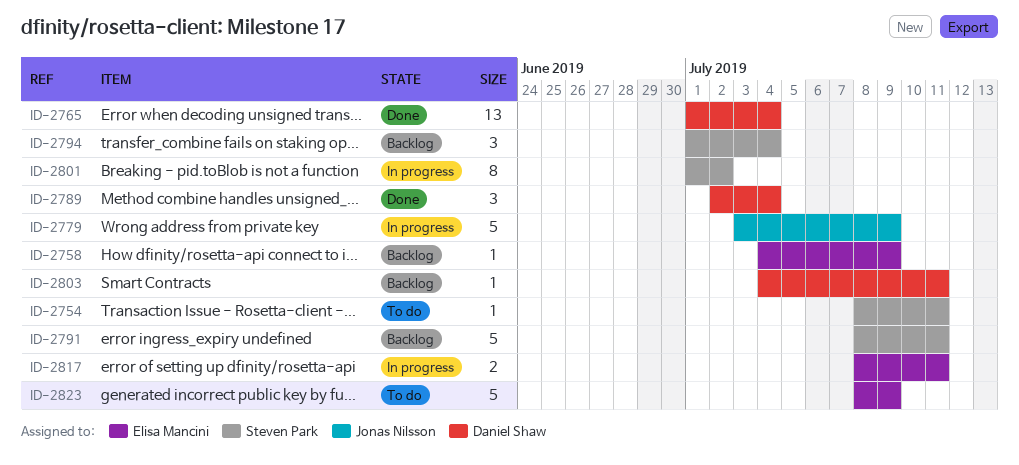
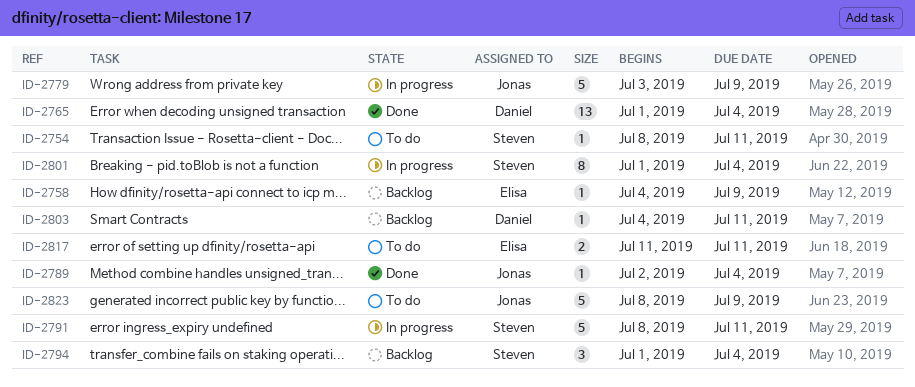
ID-2789, owner: Daniel Shaw -> Jonas Nilsson
ID-2789, estimate: 3 -> 1
ID-2791, status: Backlog -> In progress
ID-2801, due: Jul 2 -> Jul 4
ID-2817, status: In progress -> To do
ID-2817, start: Jul 8 -> Jul 11
ID-2823, owner: Elisa Mancini -> Jonas Nilsson

